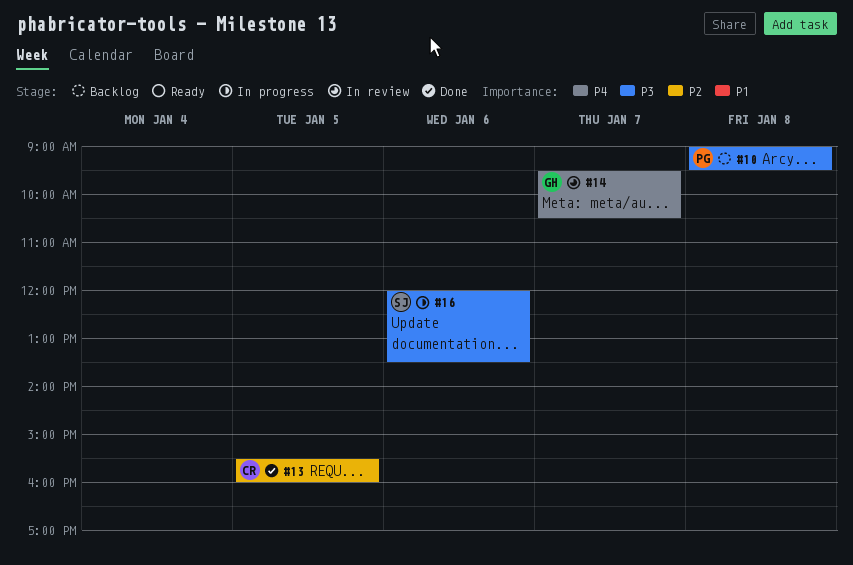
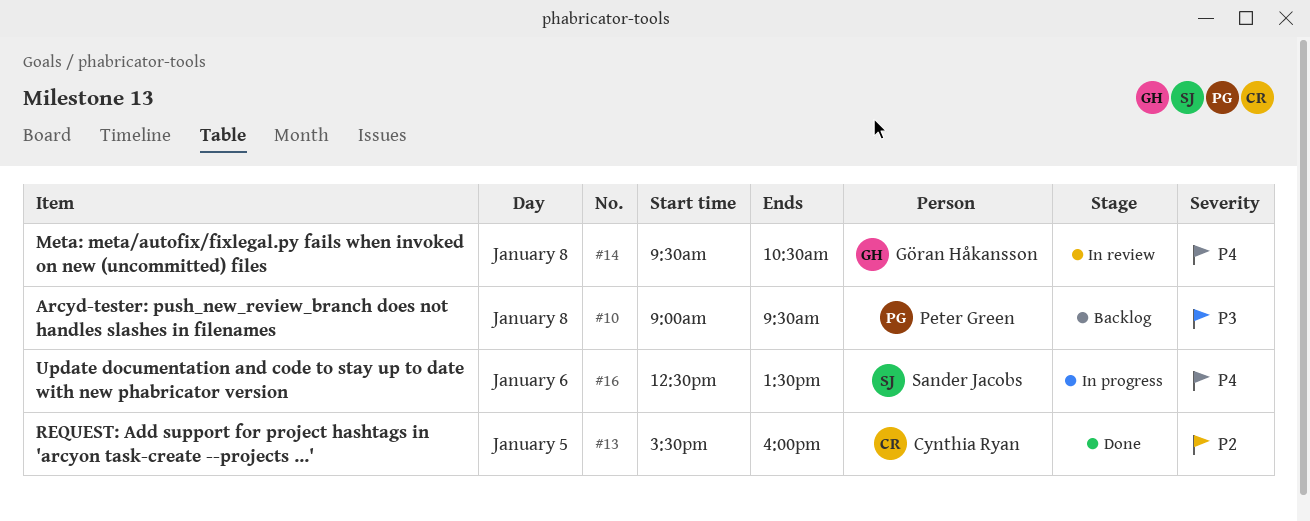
#14, day: Jan 7 -> Jan 8
#16, priority: P3 -> P4
#16, begins: 12:00 -> 12:30

